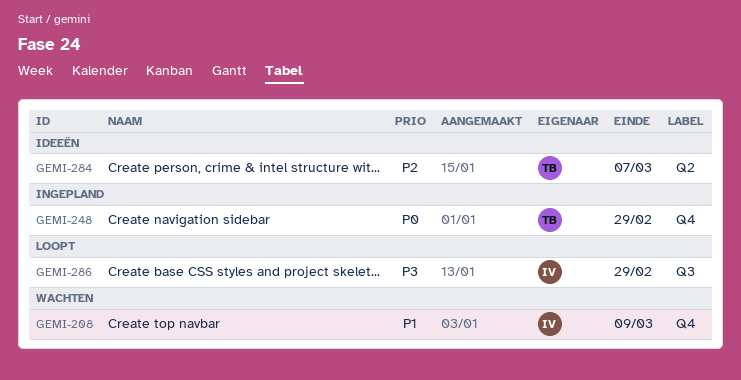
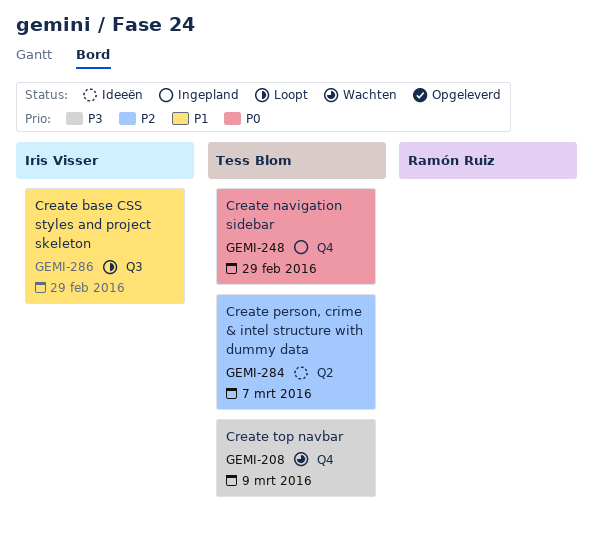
GEMI-208, owner: Iris Visser -> Tess Blom
GEMI-208, priority: P1 -> P3
GEMI-286, priority: P3 -> P1

